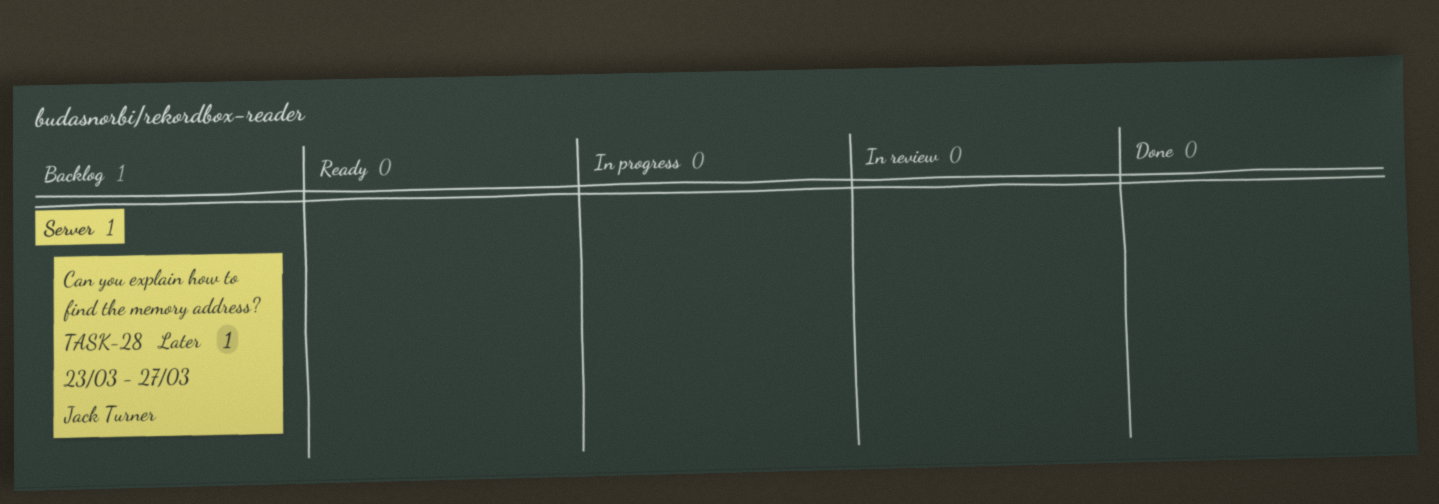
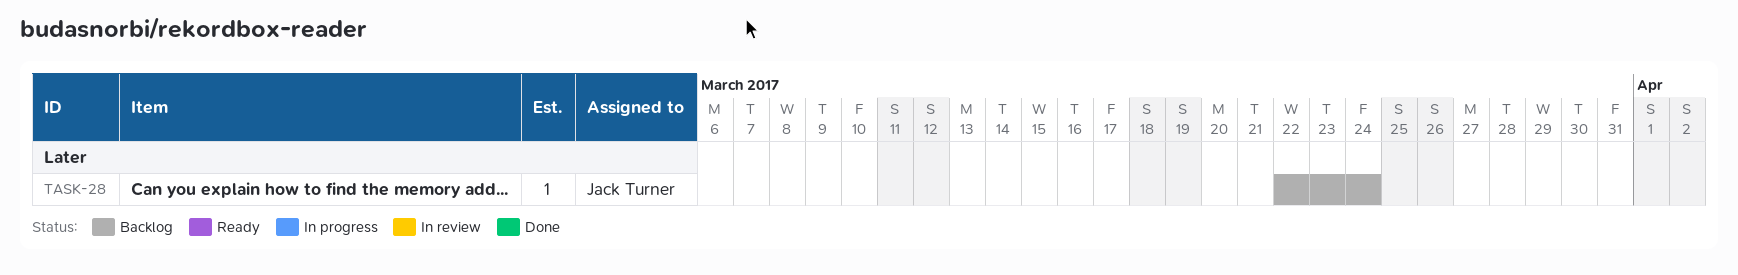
TASK-28, start: Mar 23 -> Mar 22
TASK-28, due: Mar 27 -> Mar 24

